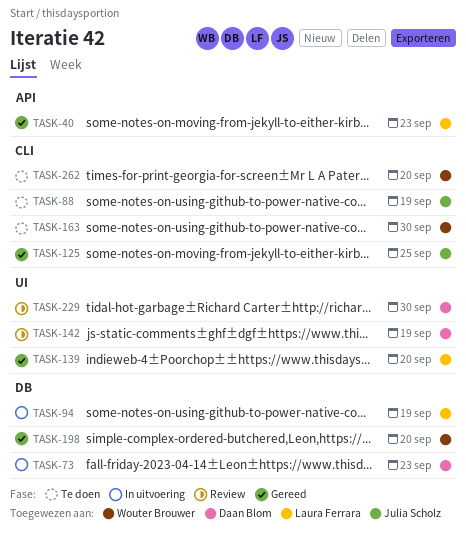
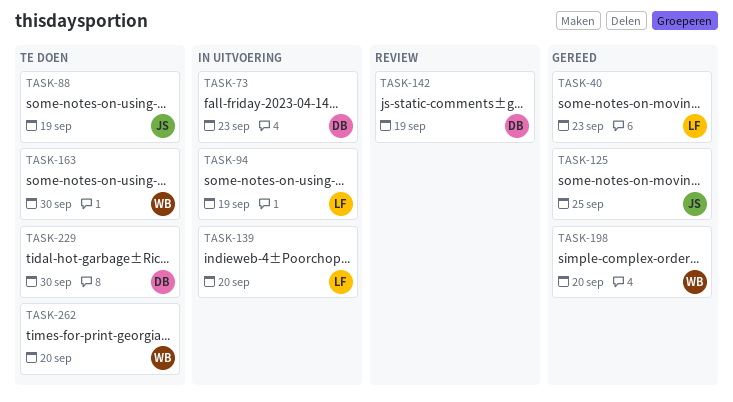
TASK-139, status: Gereed -> In uitvoering
TASK-229, status: Review -> Te doen

